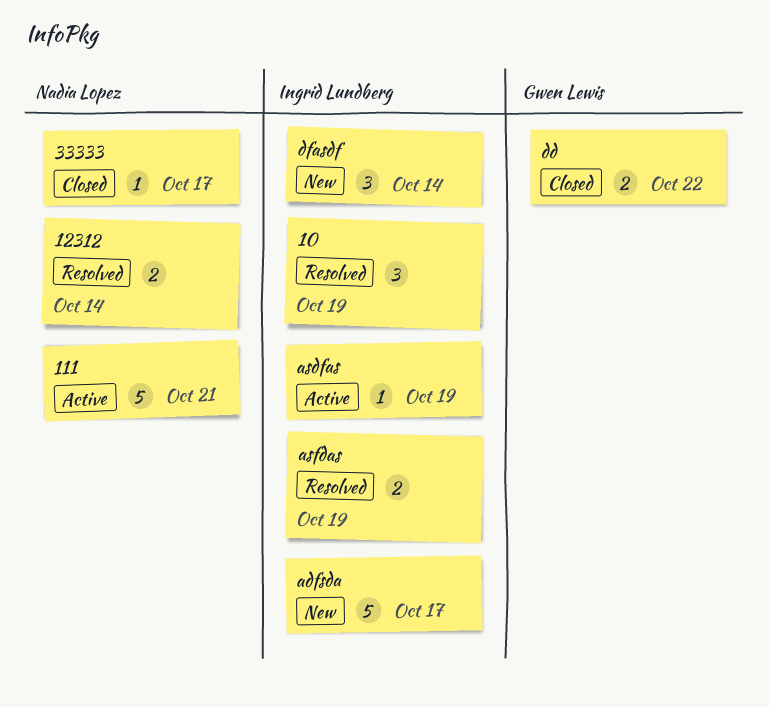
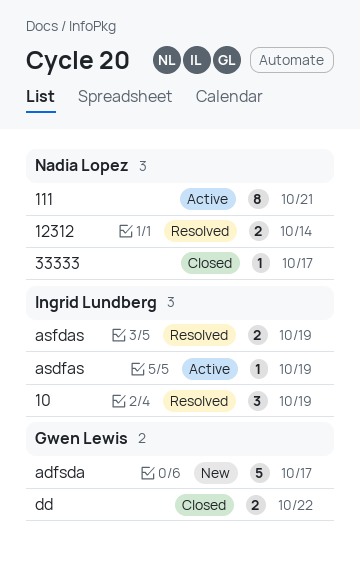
111, estimate: 5 -> 8
adfsda, owner: Ingrid Lundberg -> Gwen Lewis
dfasdf: present -> none

